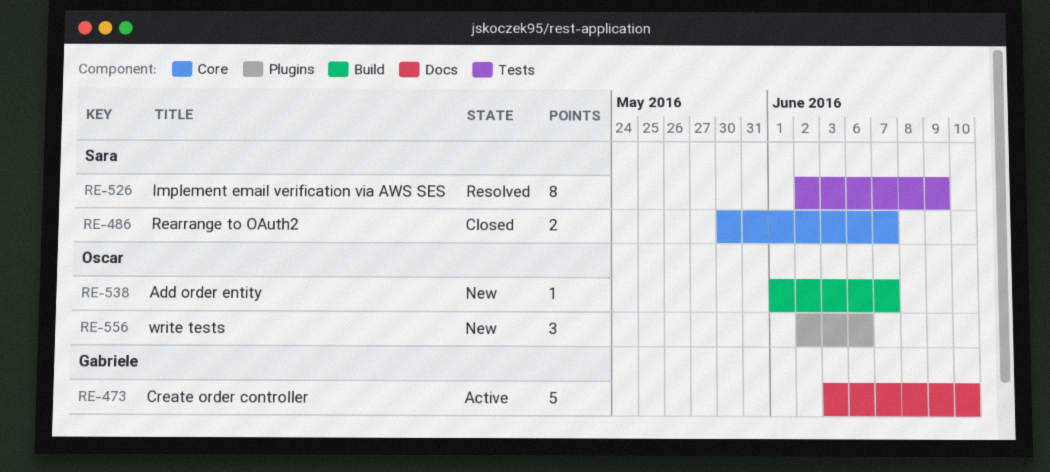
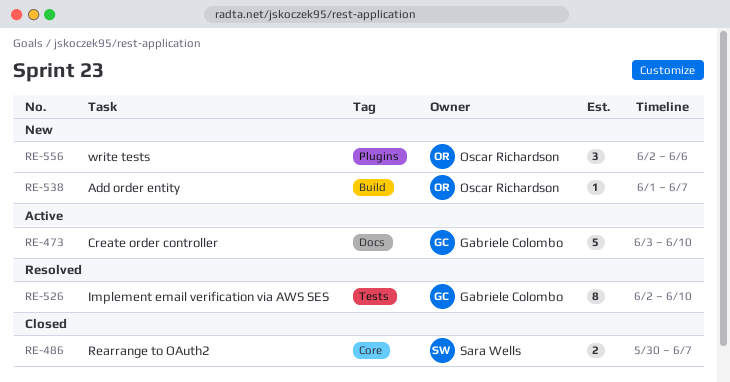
RE-526, owner: Sara Wells -> Gabriele Colombo
RE-526, due: Jun 9 -> Jun 10

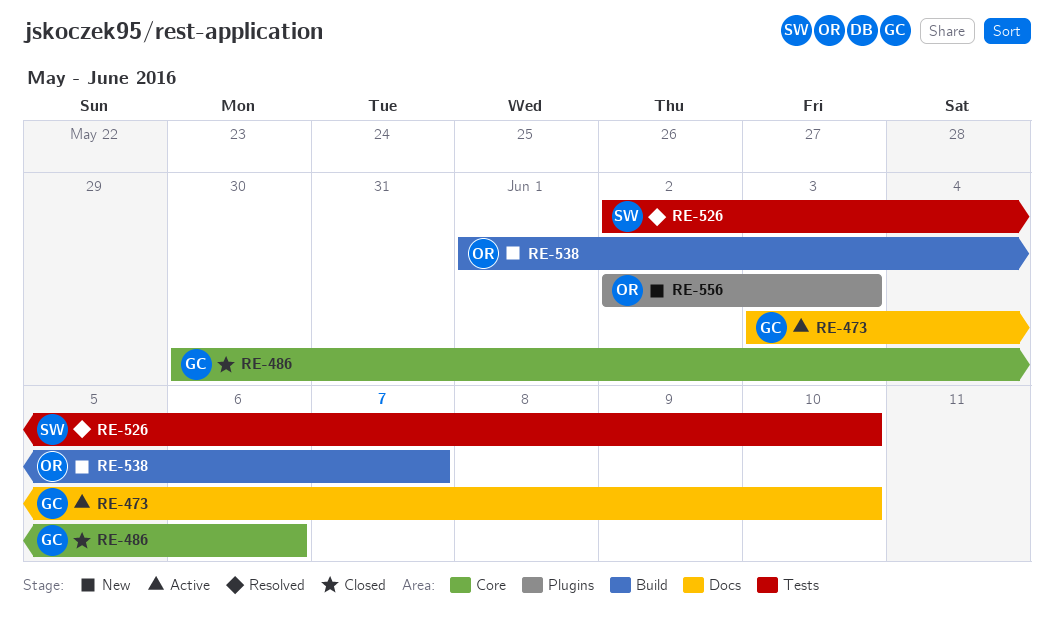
RE-486, owner: Sara Wells -> Gabriele Colombo
RE-486, due: Jun 7 -> Jun 6
RE-526, owner: Gabriele Colombo -> Sara Wells
RE-556, due: Jun 6 -> Jun 3

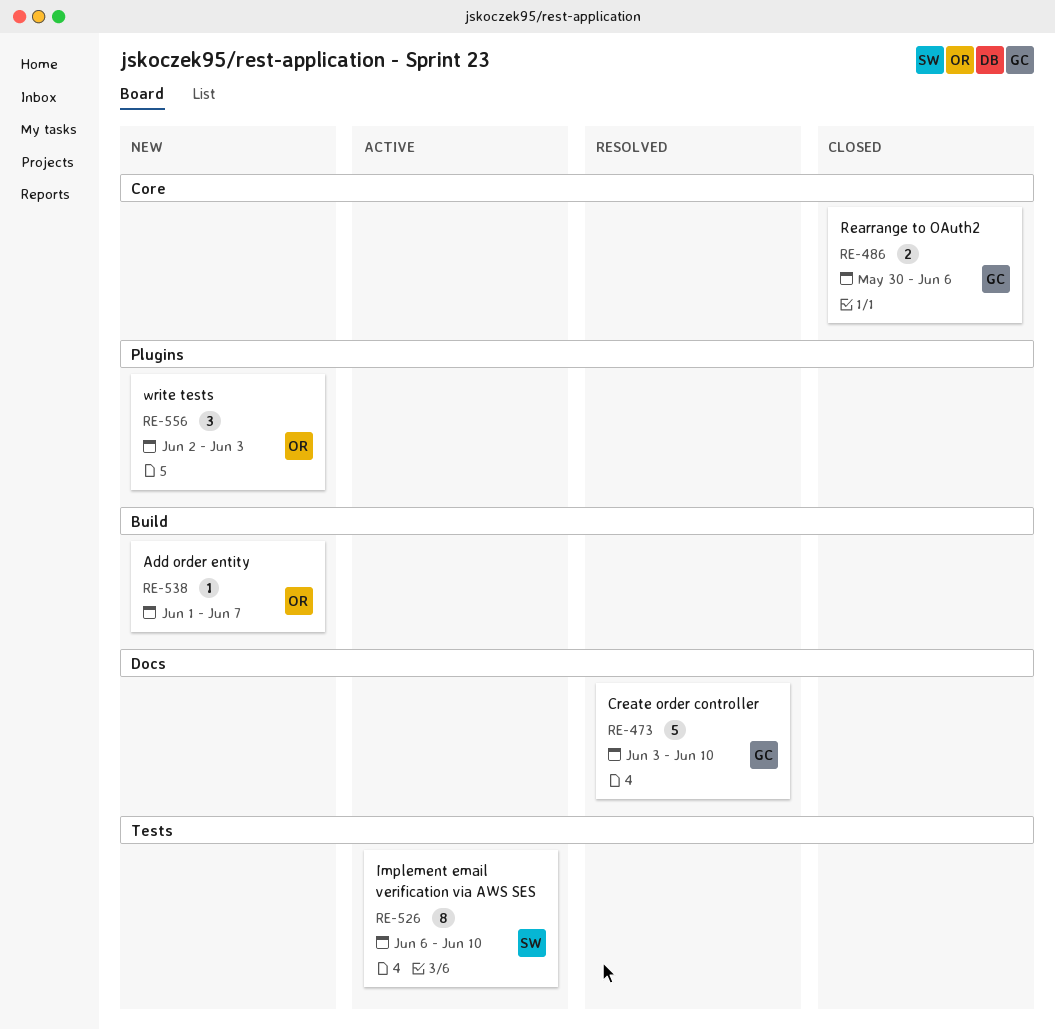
RE-473, status: Active -> Resolved
RE-526, status: Resolved -> Active
RE-526, start: Jun 2 -> Jun 6

